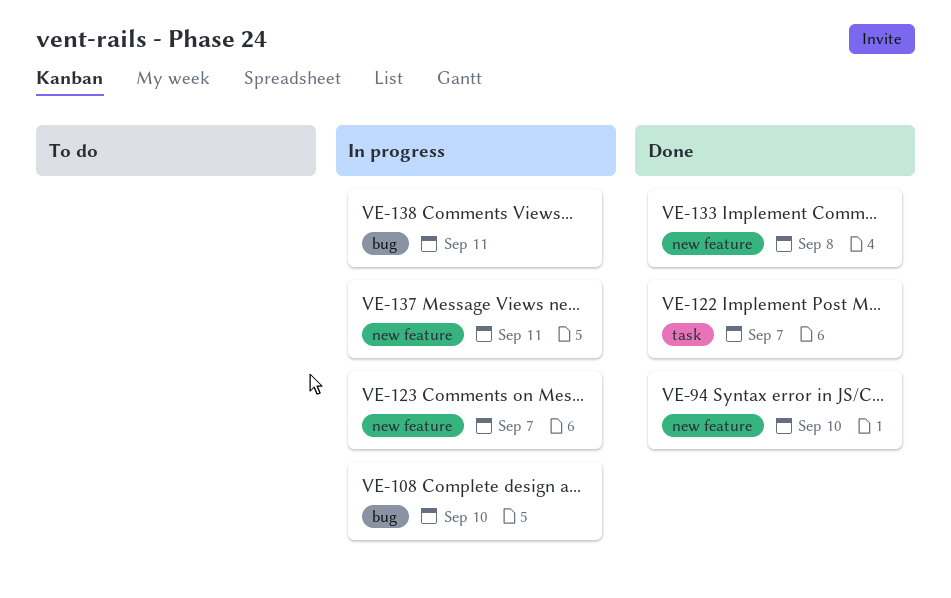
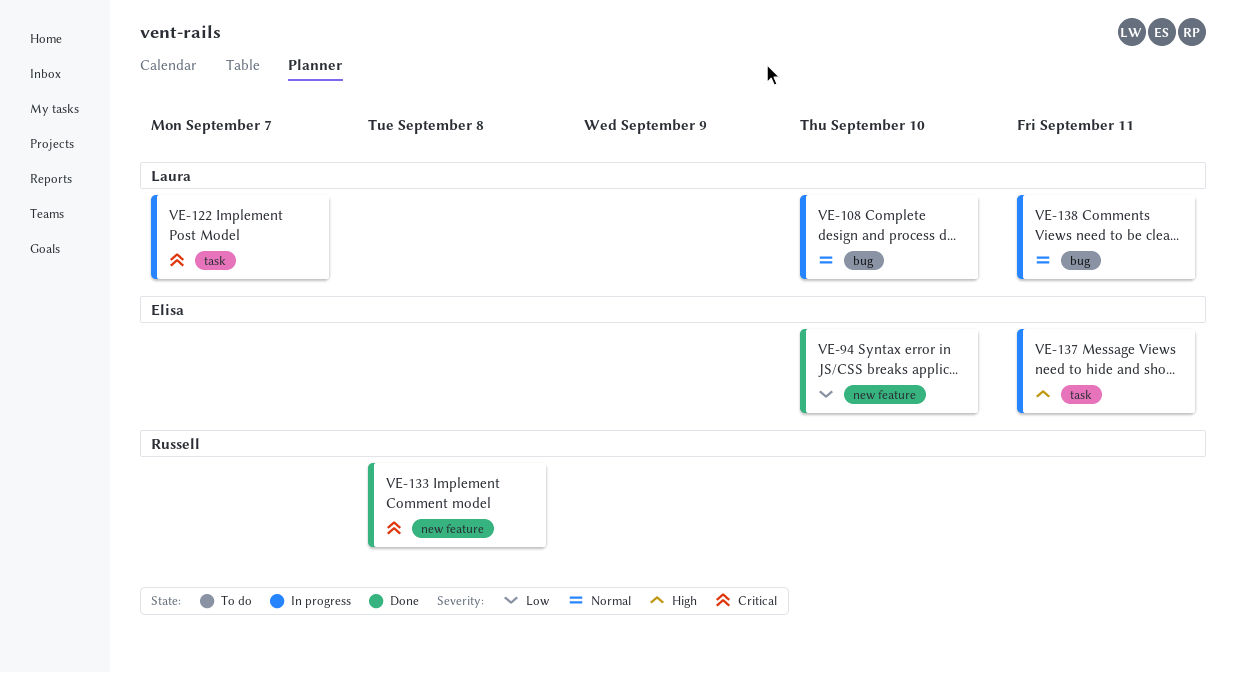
VE-122, status: Done -> In progress
VE-123: present -> none
VE-137, label: new feature -> task

